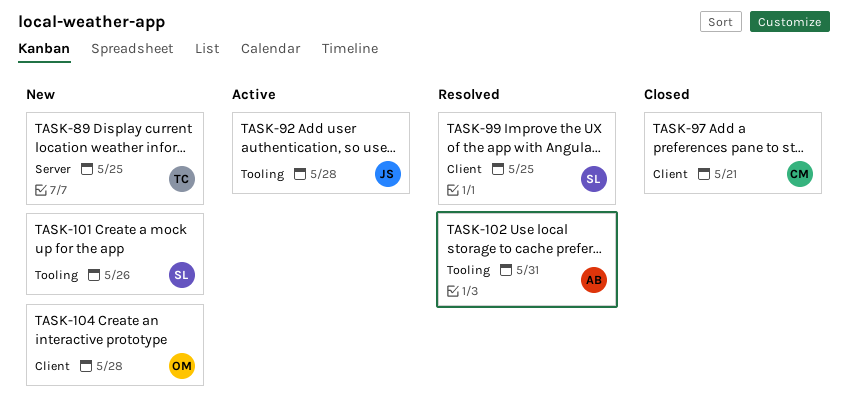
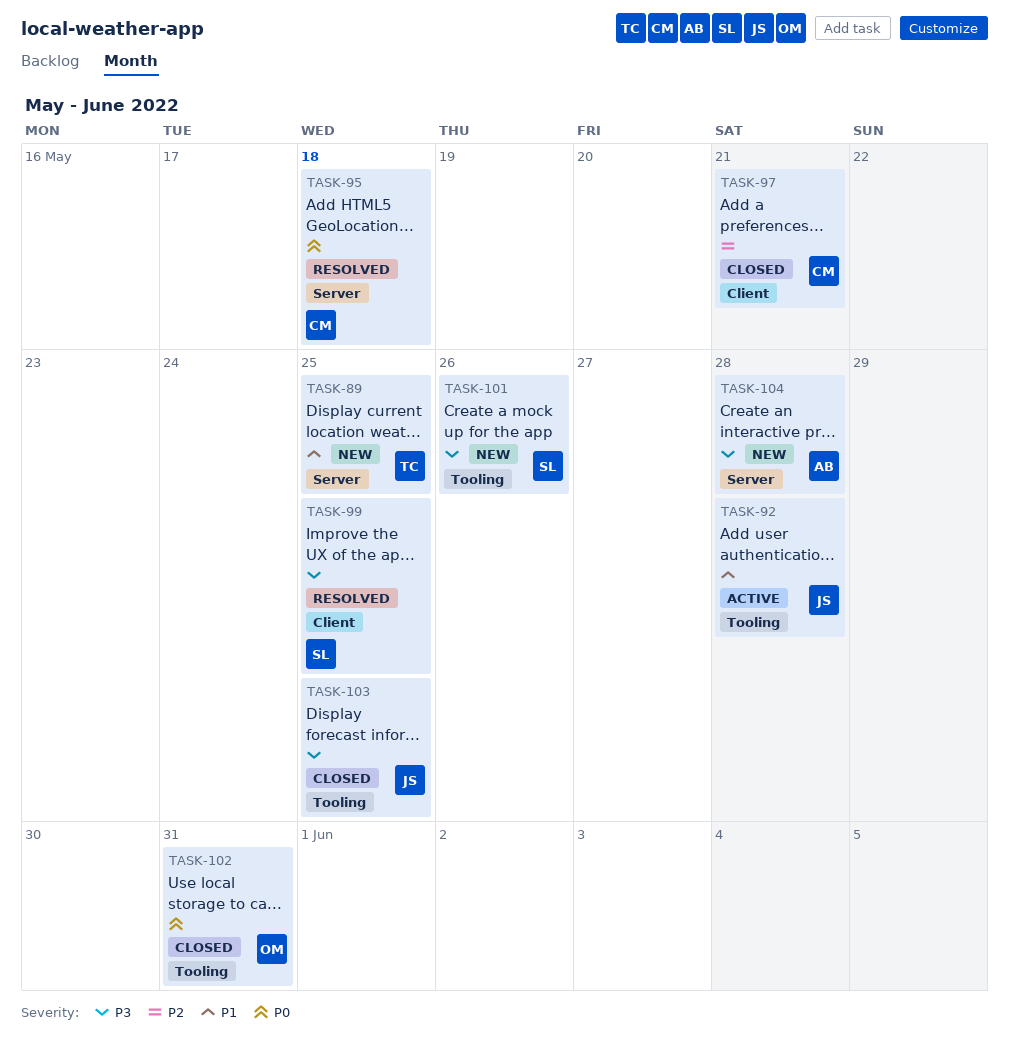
TASK-95: none -> present
TASK-102, status: Resolved -> Closed
TASK-102, owner: AB -> OM
TASK-103: none -> present
TASK-104, owner: OM -> AB
TASK-104, label: Client -> Server

